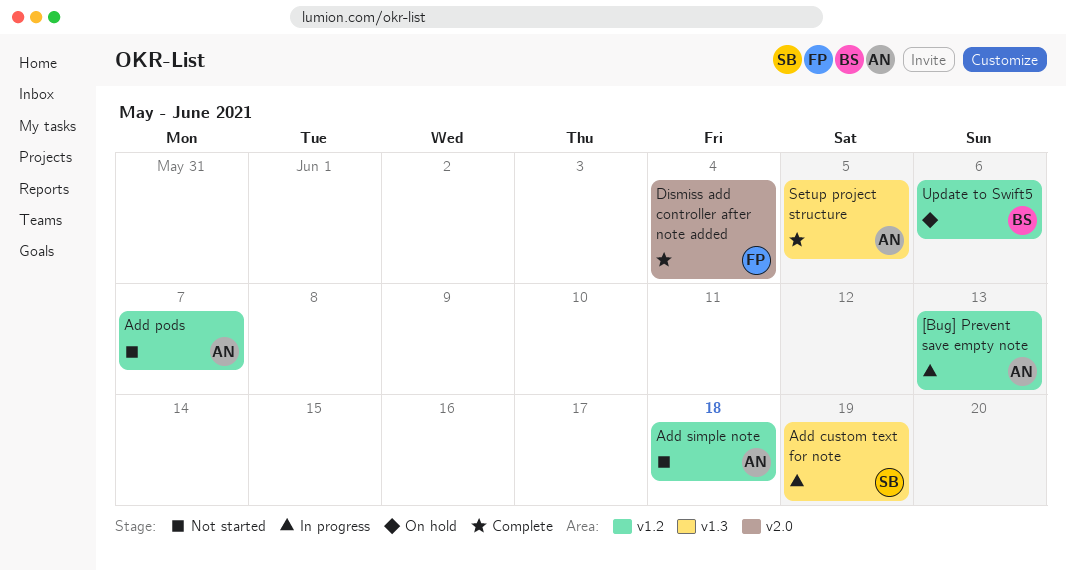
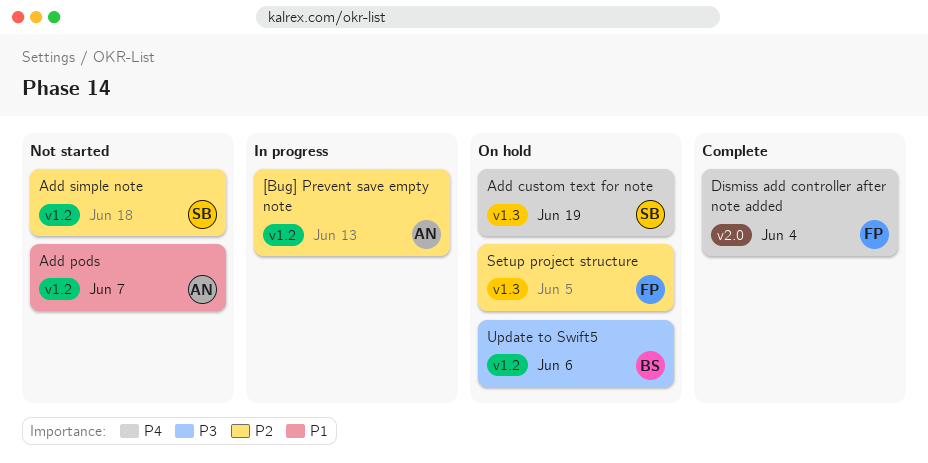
Add custom text for note, status: In progress -> On hold
Add simple note, owner: AN -> SB
Setup project structure, status: Complete -> On hold
Setup project structure, owner: AN -> FP

